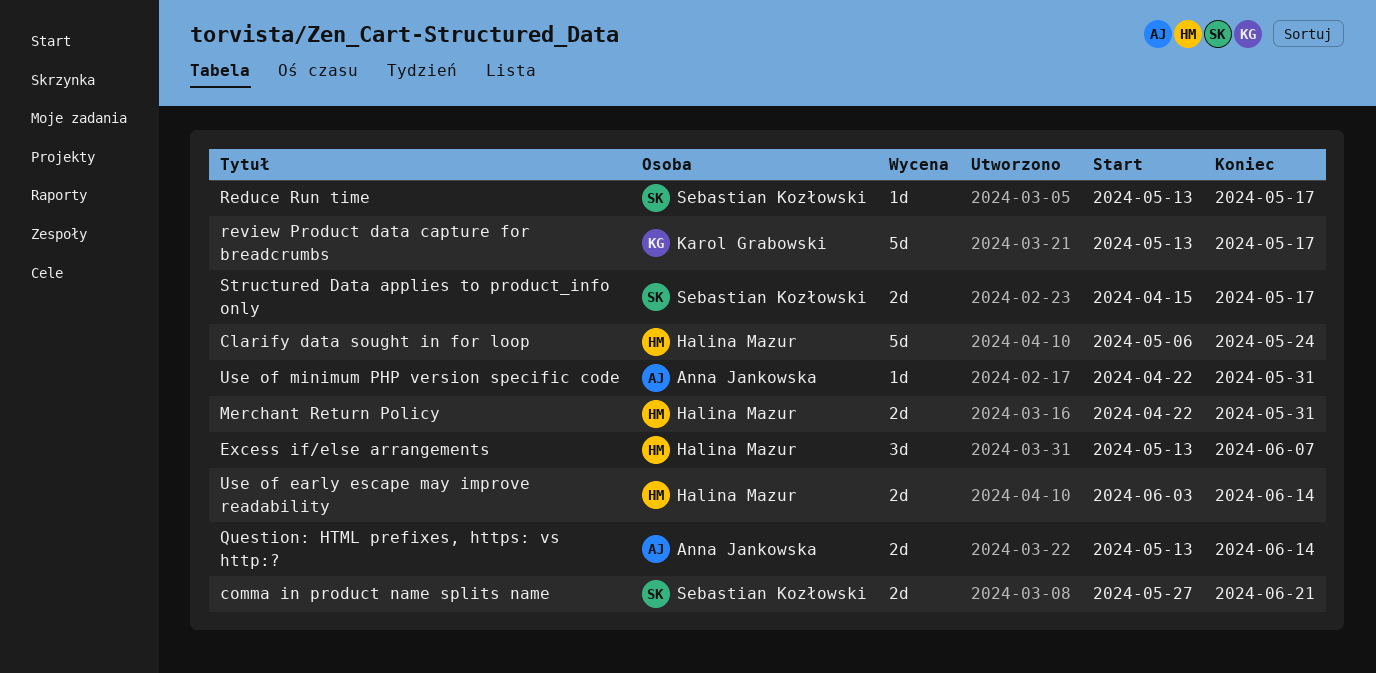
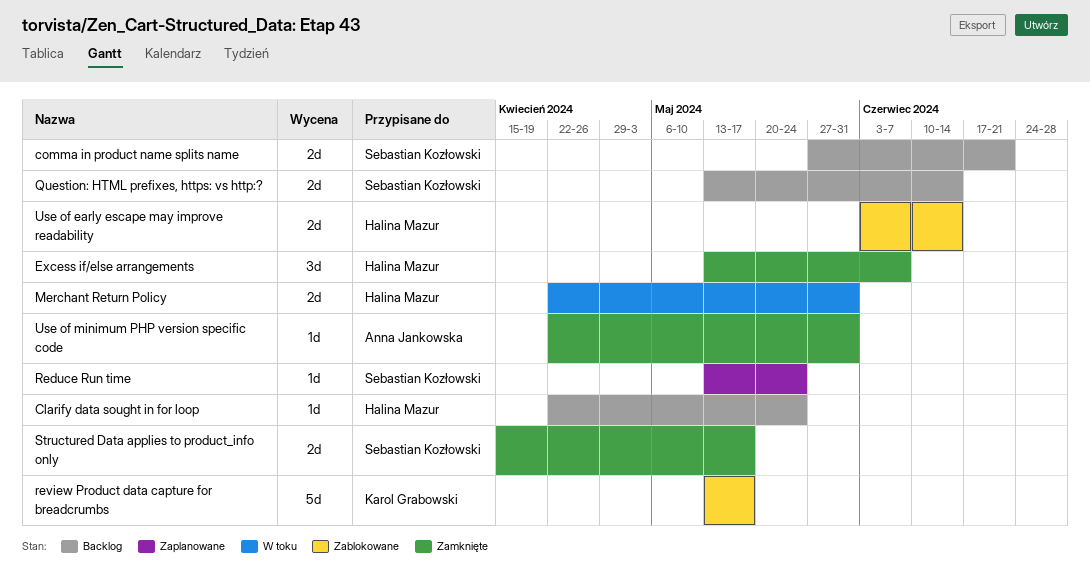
Clarify data sought in for loop, estimate: 5d -> 1d
Clarify data sought in for loop, start: May 6 -> Apr 22
Question: HTML prefixes, https: vs http:?, owner: Anna Jankowska -> Sebastian Kozłowski
Reduce Run time, due: May 17 -> May 24

